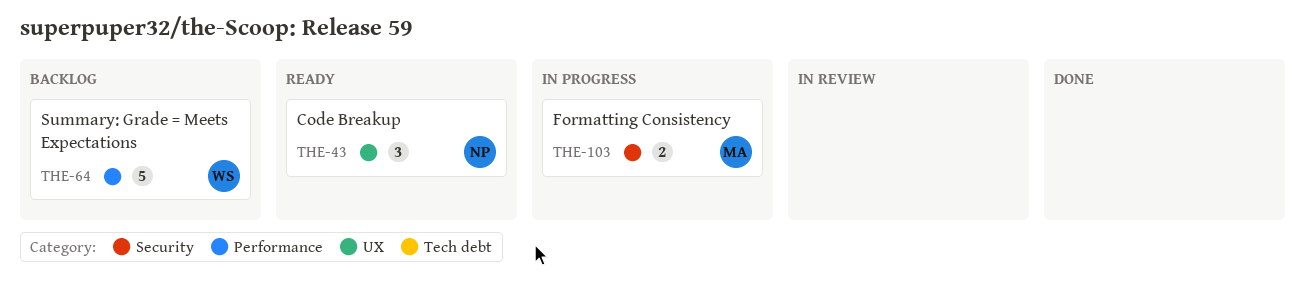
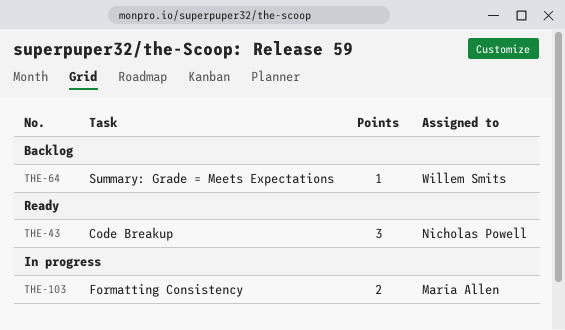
THE-64, estimate: 5 -> 1

